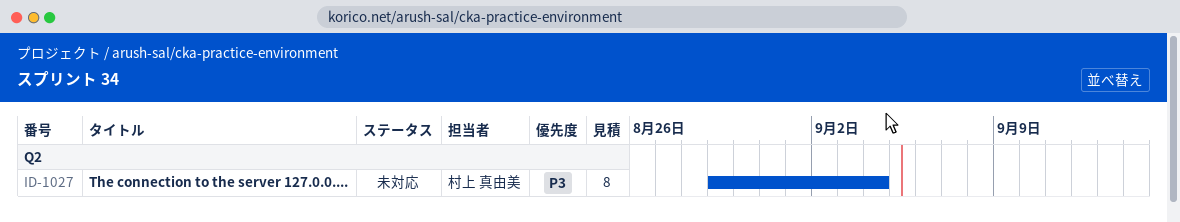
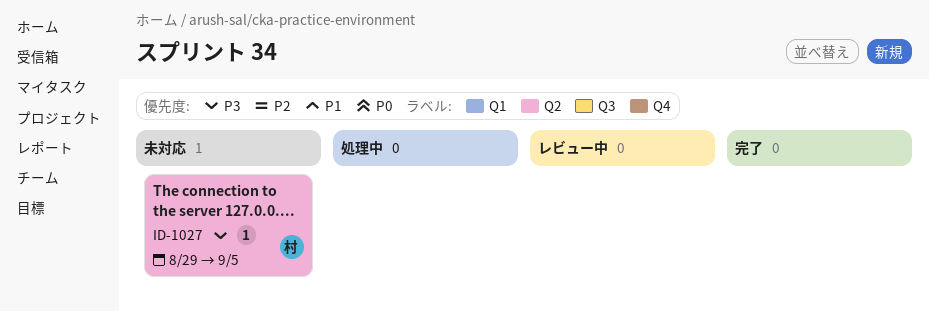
ID-1027, estimate: 8 -> 1
ID-1027, due: Sep 4 -> Sep 5

